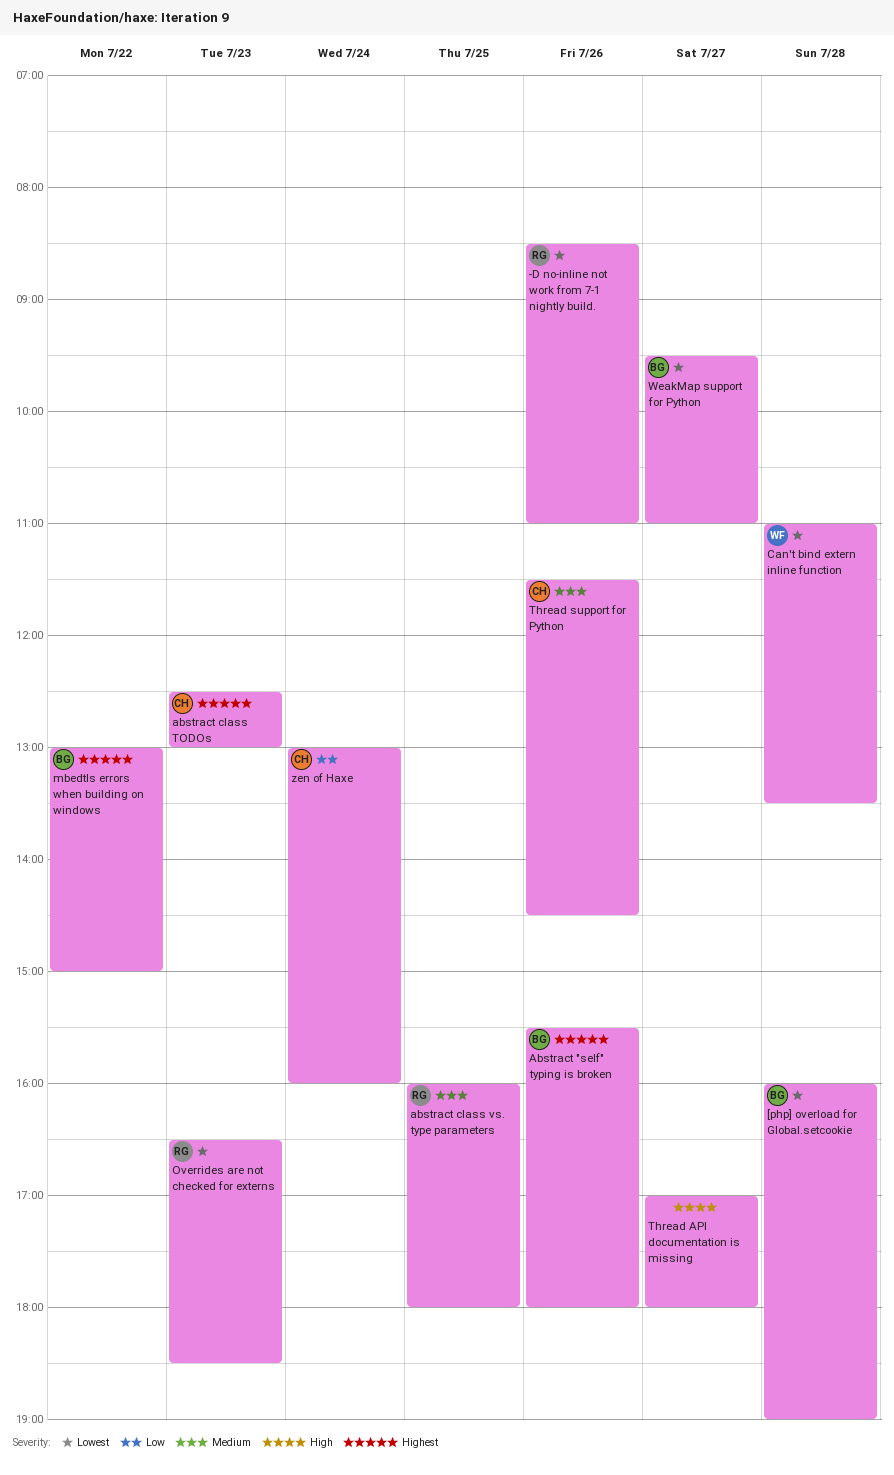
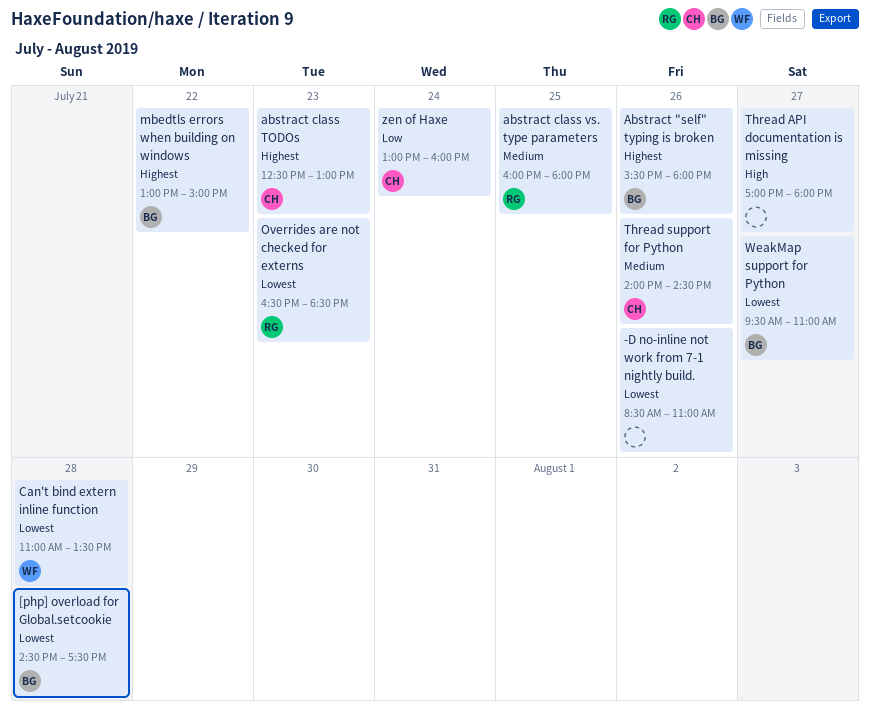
-D no-inline not work from 7-1 nightly build., owner: RG -> none
[php] overload for Global.setcookie, begins: 16:00 -> 14:30
[php] overload for Global.setcookie, ends: 19:00 -> 17:30
Thread support for Python, begins: 11:30 -> 14:00

